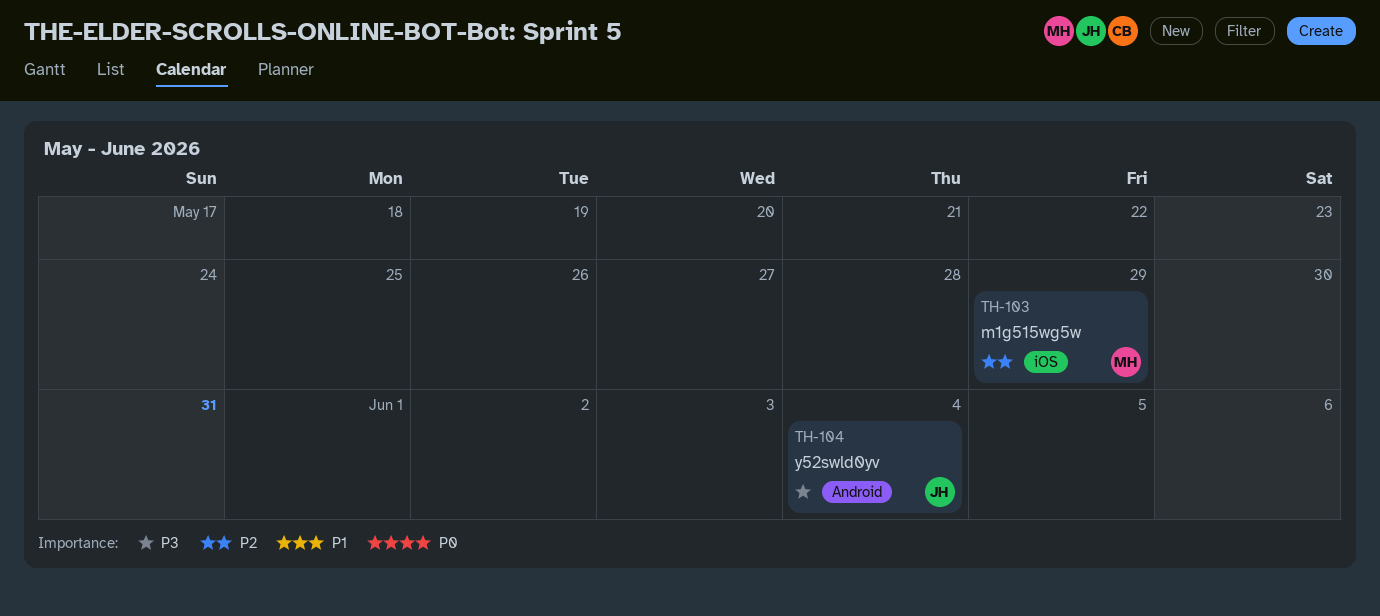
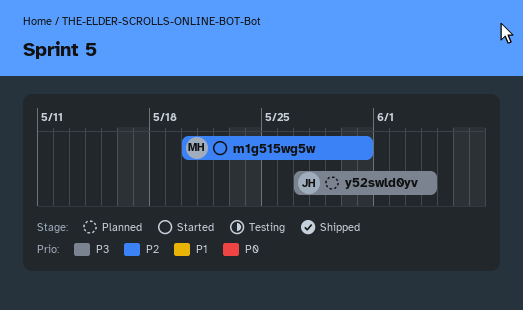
m1g515wg5w, due: May 29 -> May 31

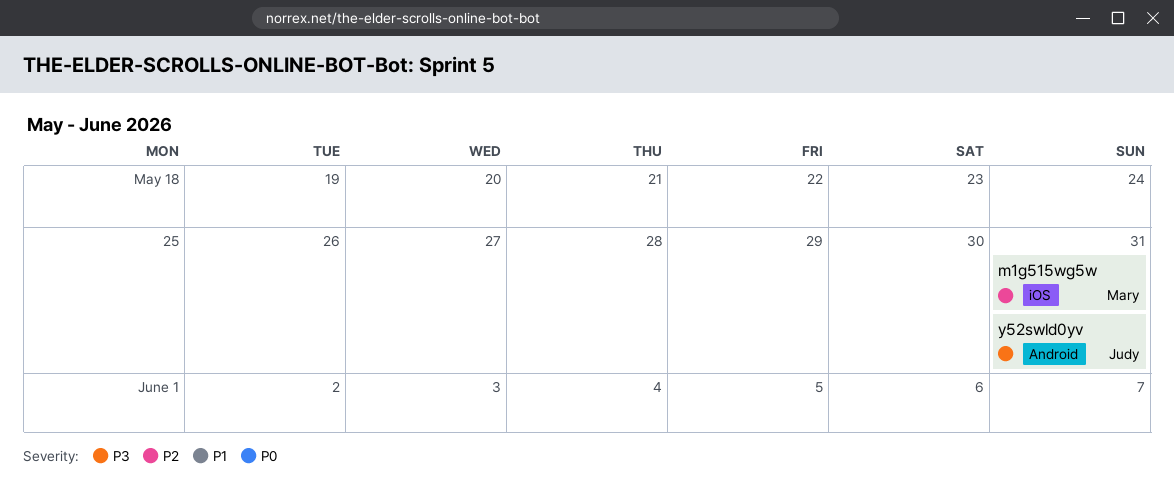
y52swld0yv, due: Jun 4 -> May 31

